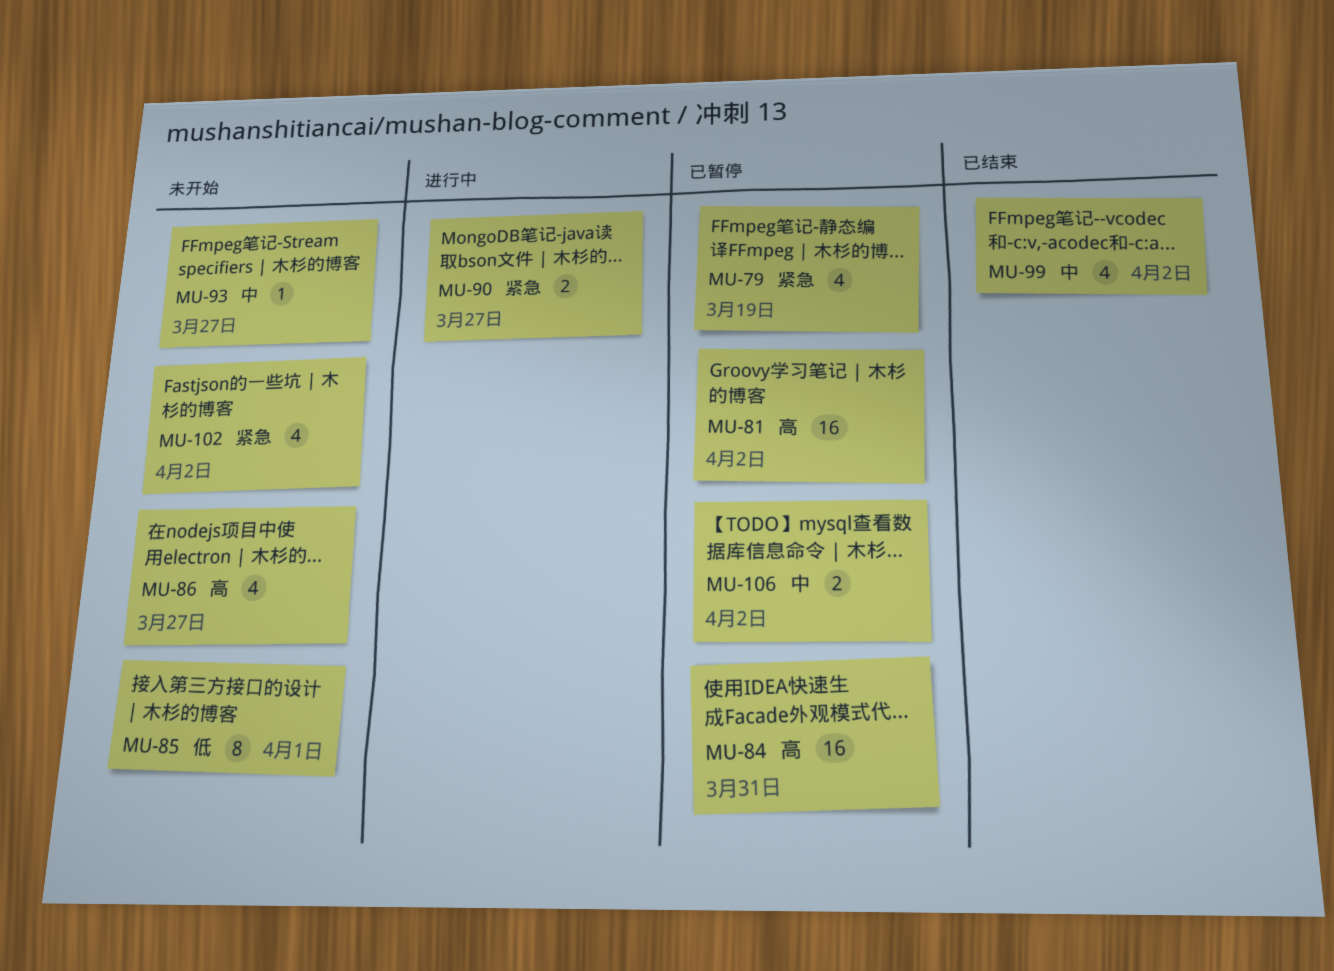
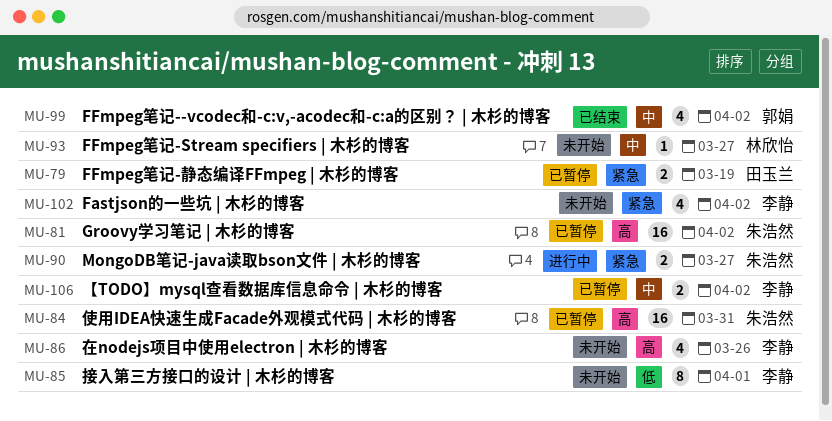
MU-79, estimate: 4 -> 2
MU-86, due: Mar 27 -> Mar 26

